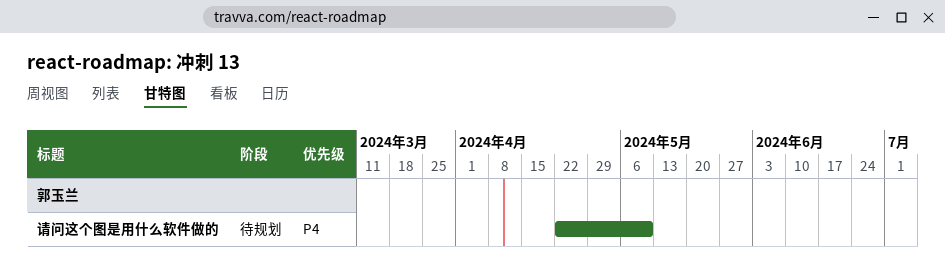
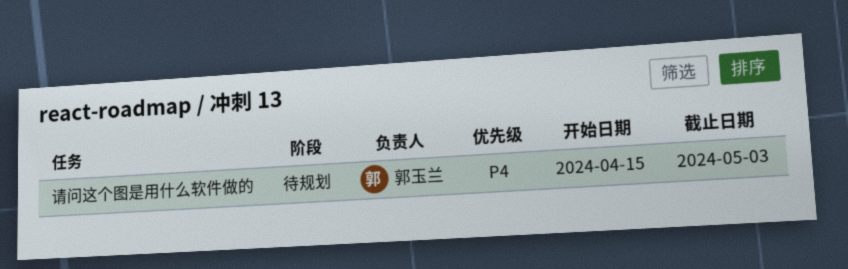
请问这个图是用什么软件做的, start: Apr 22 -> Apr 15
请问这个图是用什么软件做的, due: May 10 -> May 3

